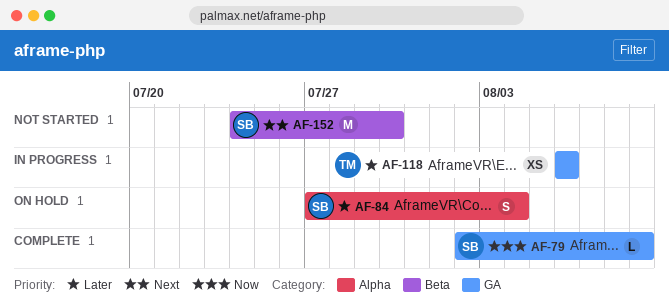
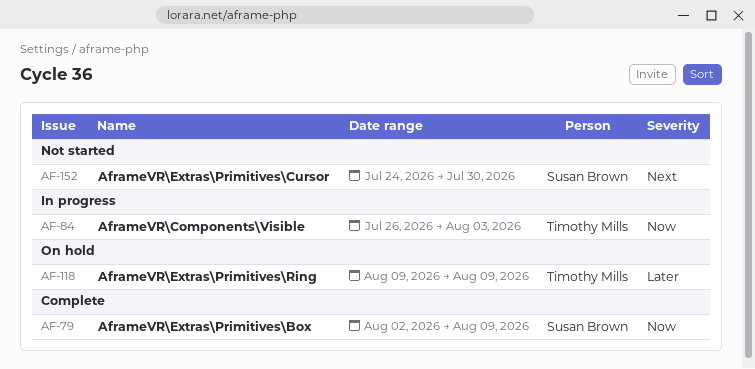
AF-84, status: On hold -> In progress
AF-84, owner: Susan Brown -> Timothy Mills
AF-84, priority: Later -> Now
AF-84, start: Jul 27 -> Jul 26
AF-84, due: Aug 4 -> Aug 3
AF-118, status: In progress -> On hold
AF-118, start: Aug 6 -> Aug 9
AF-118, due: Aug 6 -> Aug 9

